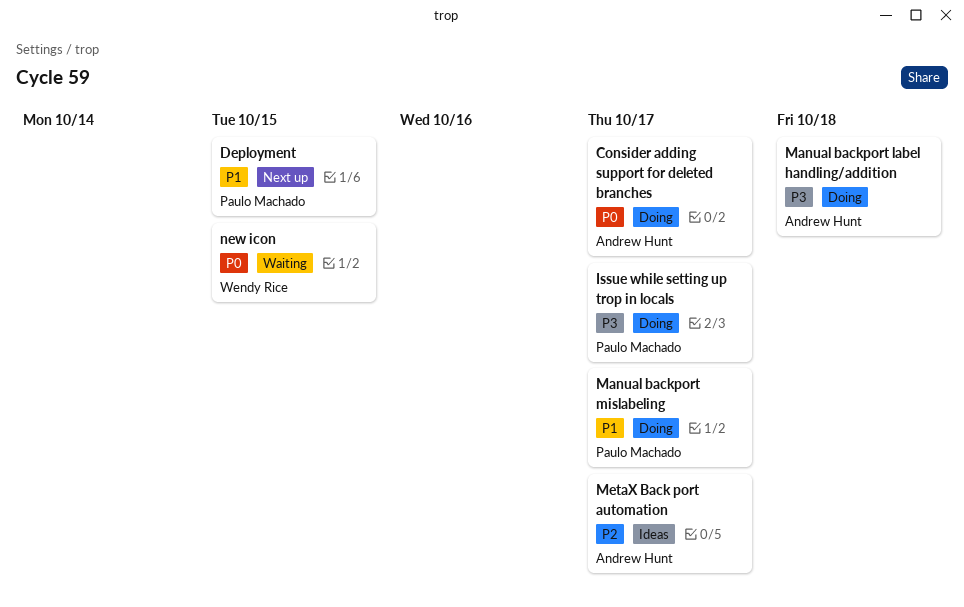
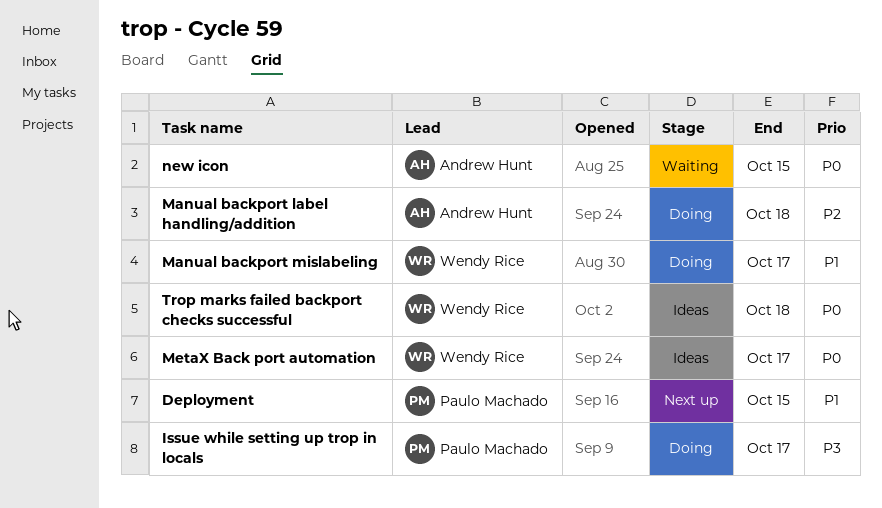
Consider adding support for deleted branches: present -> none
Manual backport label handling/addition, priority: P3 -> P2
Manual backport mislabeling, owner: Paulo Machado -> Wendy Rice
MetaX Back port automation, owner: Andrew Hunt -> Wendy Rice
MetaX Back port automation, priority: P2 -> P0
new icon, owner: Wendy Rice -> Andrew Hunt
Trop marks failed backport checks successful: none -> present

